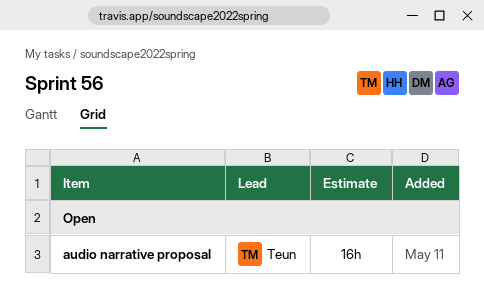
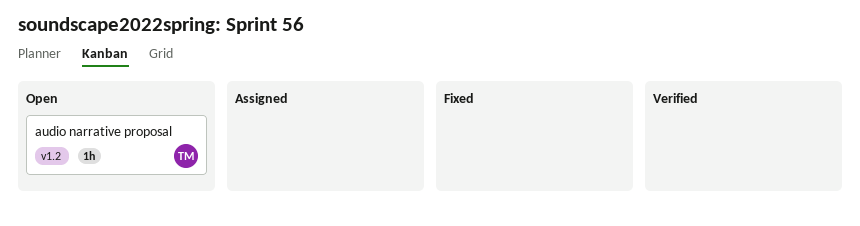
audio narrative proposal, estimate: 16h -> 1h

